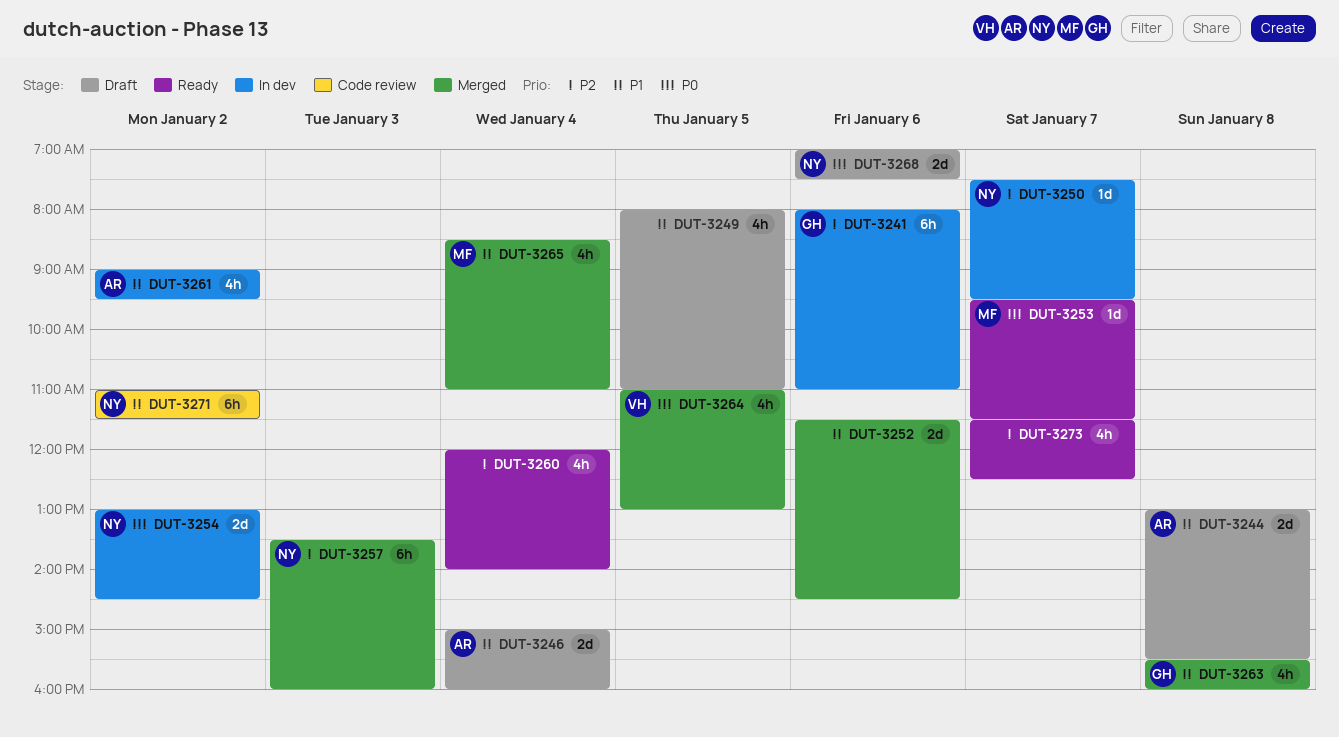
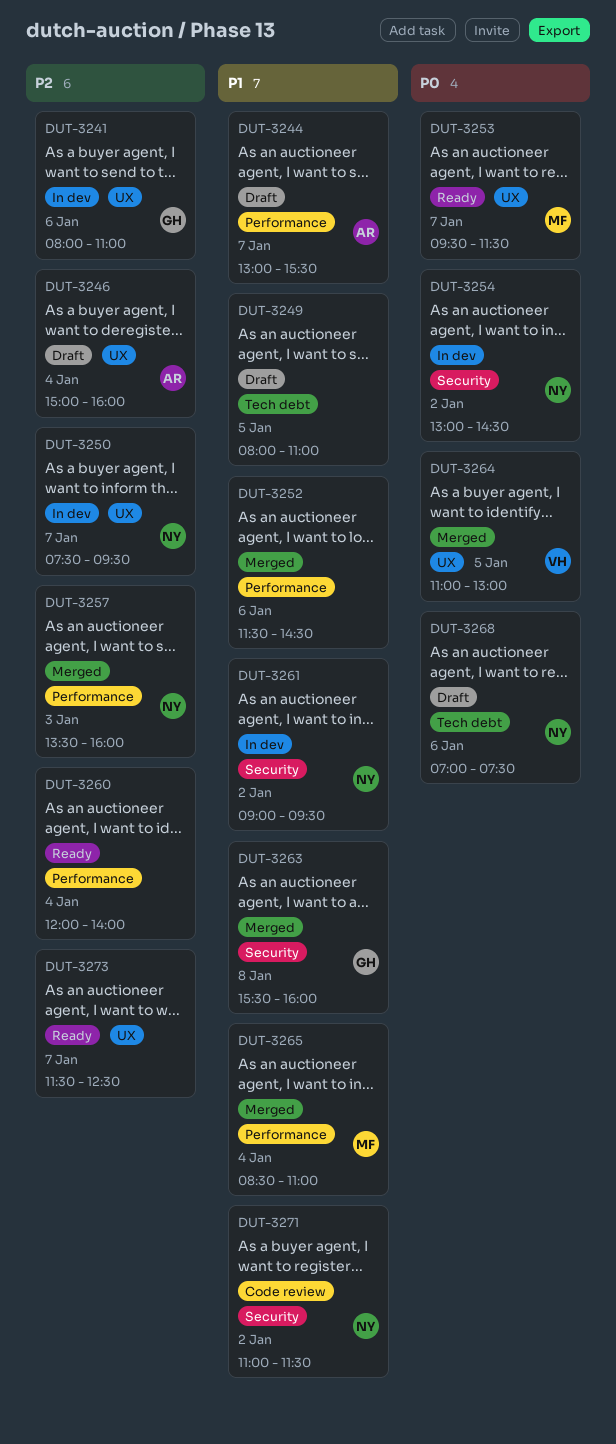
DUT-3244, day: Jan 8 -> Jan 7
DUT-3246, priority: P1 -> P2
DUT-3261, owner: AR -> NY

